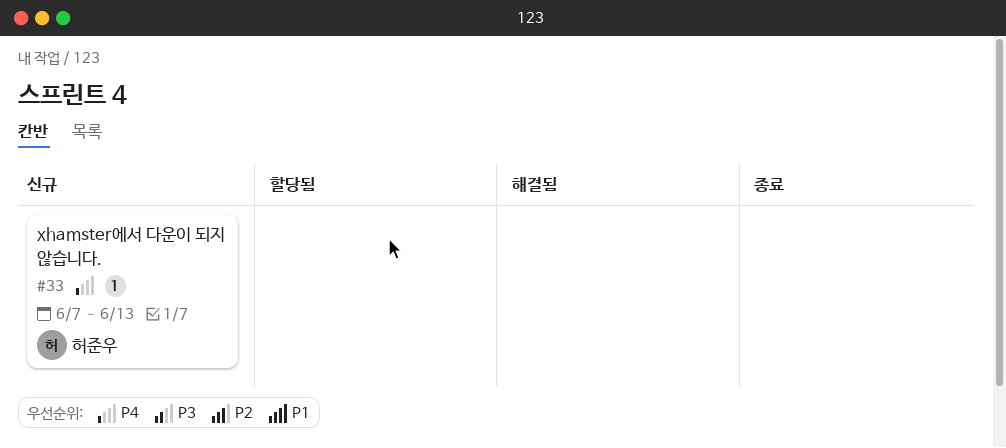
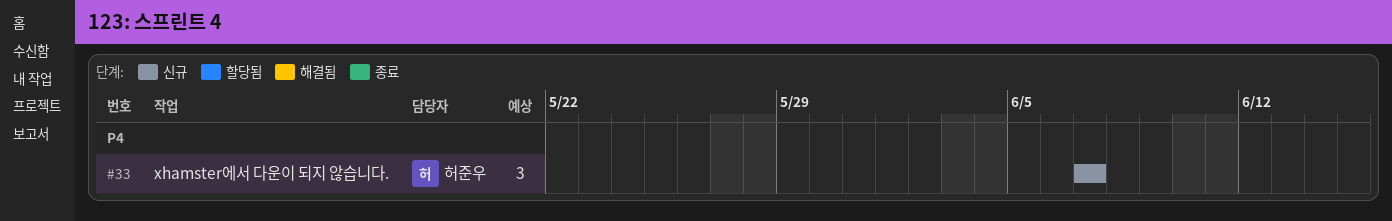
#33, estimate: 1 -> 3
#33, due: Jun 13 -> Jun 7

